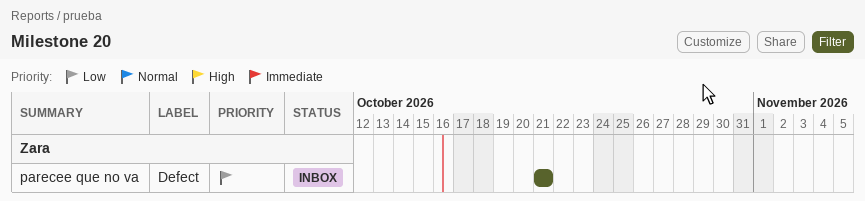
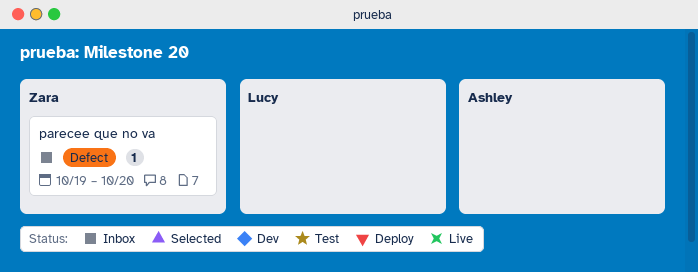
parecee que no va, start: Oct 21 -> Oct 19
parecee que no va, due: Oct 21 -> Oct 20

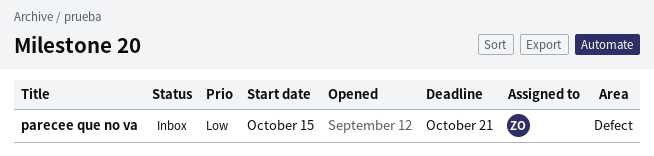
parecee que no va, start: Oct 19 -> Oct 15
parecee que no va, due: Oct 20 -> Oct 21

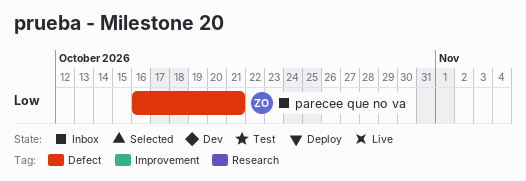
parecee que no va, start: Oct 15 -> Oct 16

